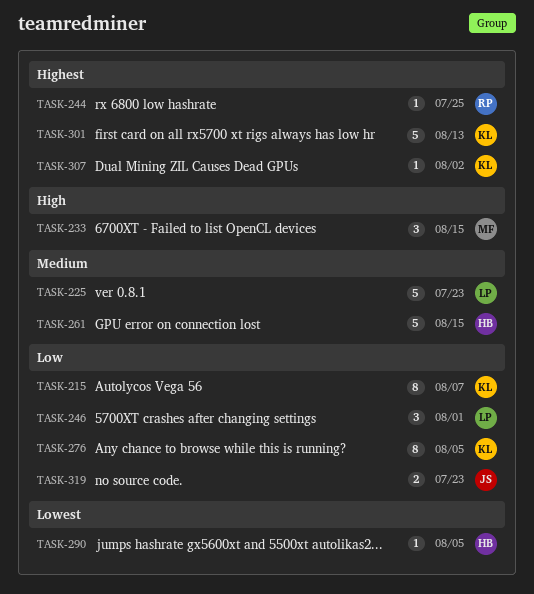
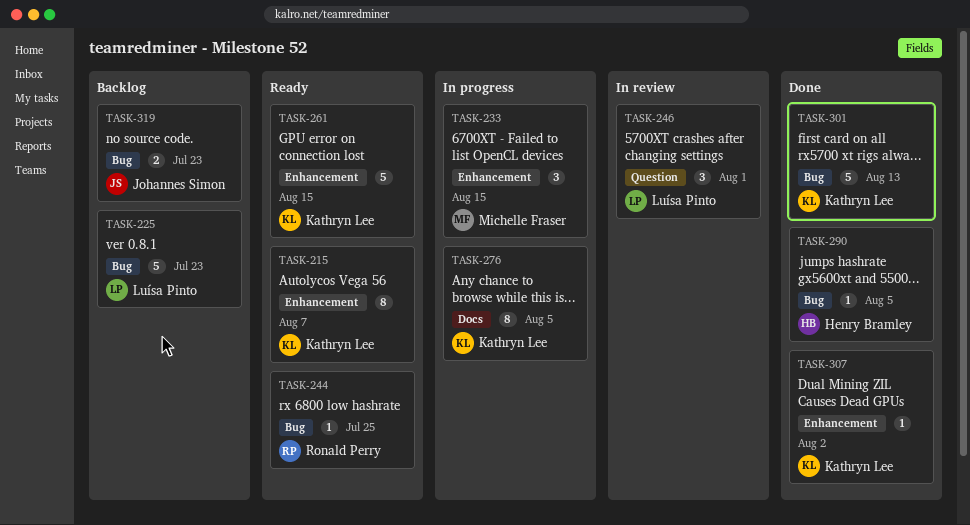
TASK-261, owner: Henry Bramley -> Kathryn Lee

